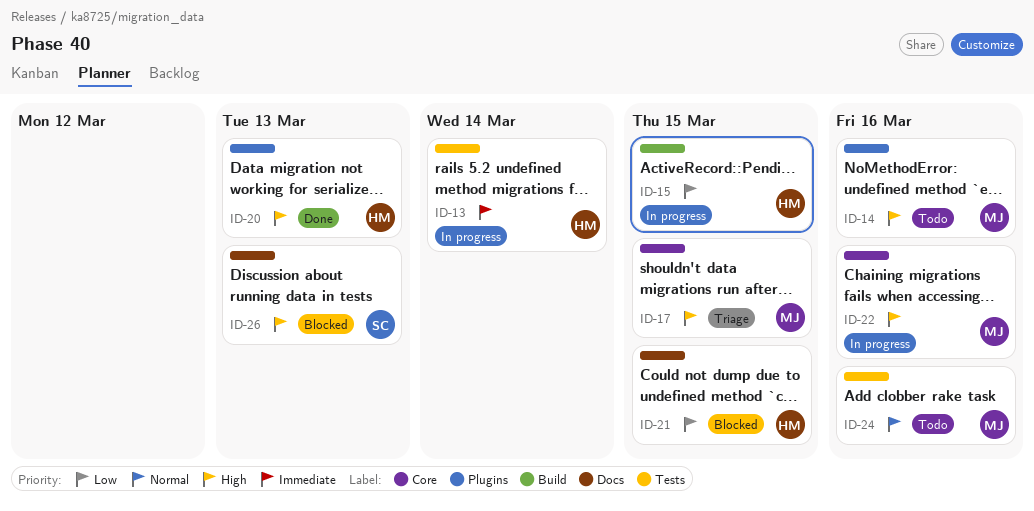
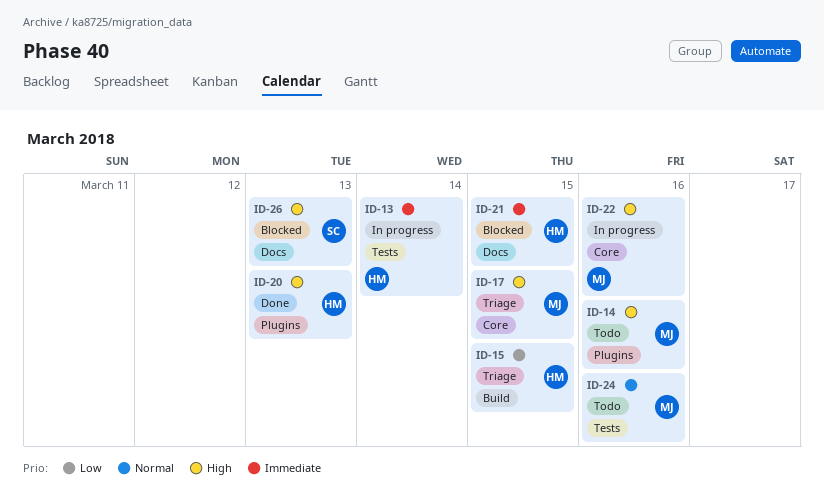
ID-15, status: In progress -> Triage
ID-21, priority: Low -> Immediate

